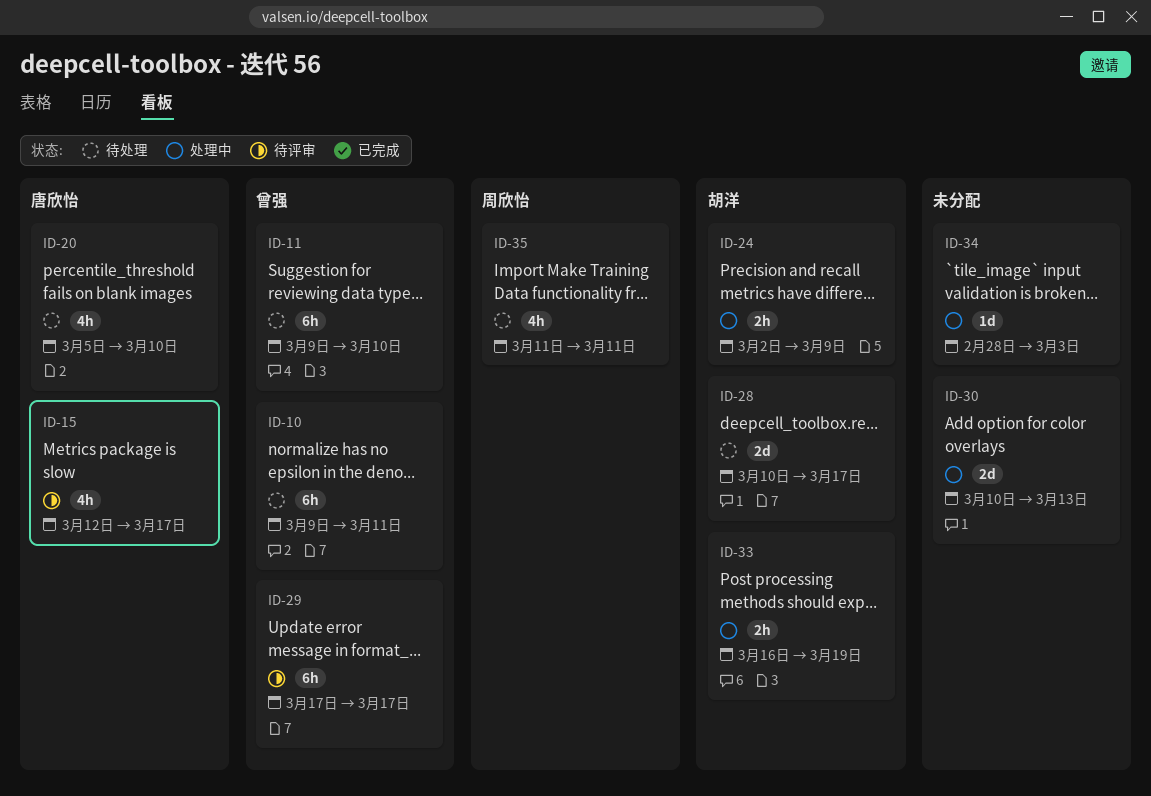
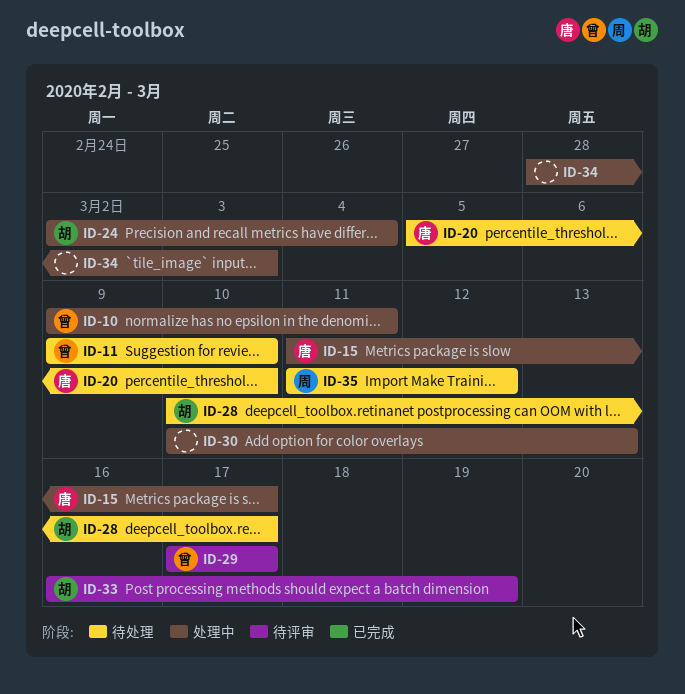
ID-10, status: 待处理 -> 处理中
ID-15, status: 待评审 -> 处理中
ID-15, start: Mar 12 -> Mar 11
ID-24, due: Mar 9 -> Mar 4
ID-33, status: 处理中 -> 待评审
ID-35, due: Mar 11 -> Mar 12

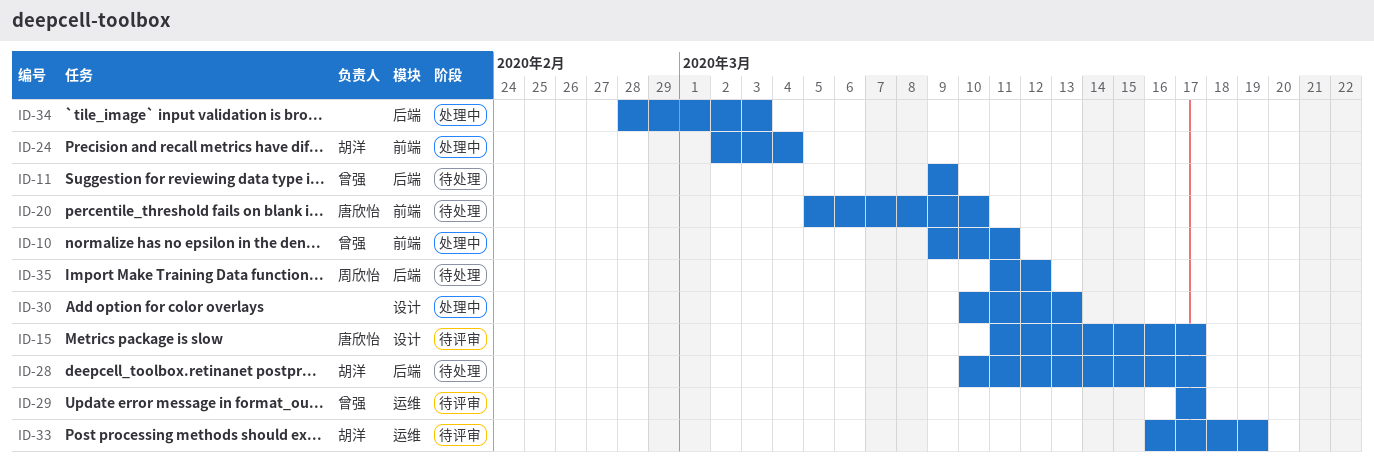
ID-11, due: Mar 10 -> Mar 9
ID-15, status: 处理中 -> 待评审

